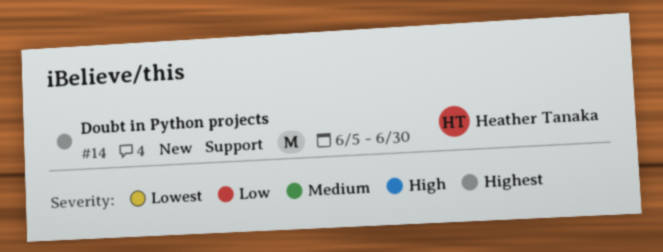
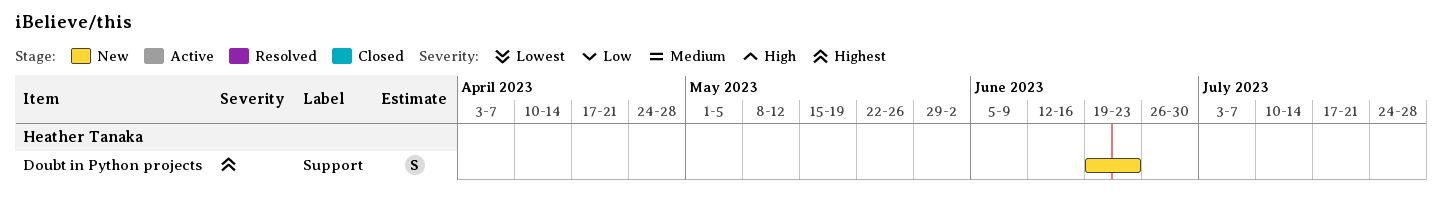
Doubt in Python projects, estimate: M -> S
Doubt in Python projects, start: Jun 5 -> Jun 19
Doubt in Python projects, due: Jun 30 -> Jun 23

